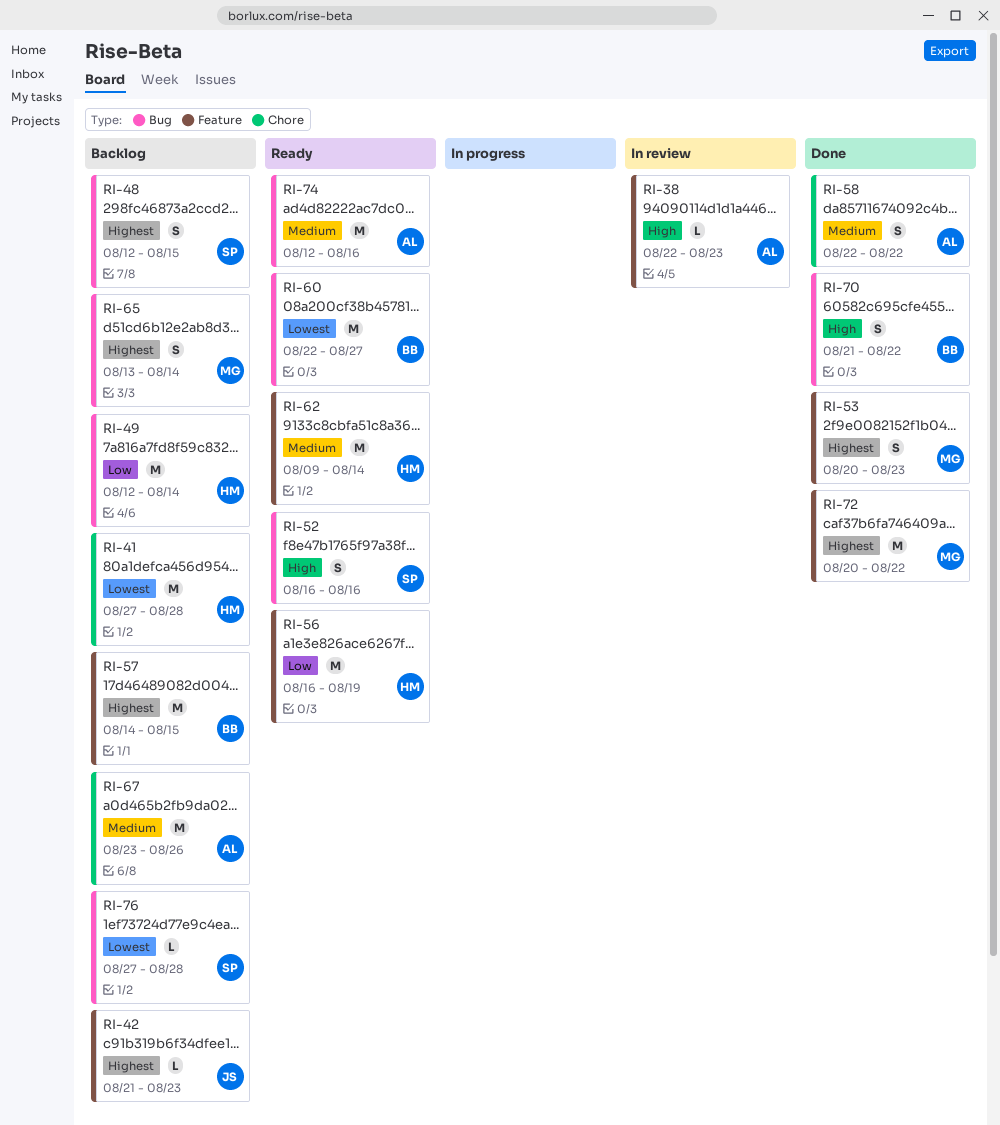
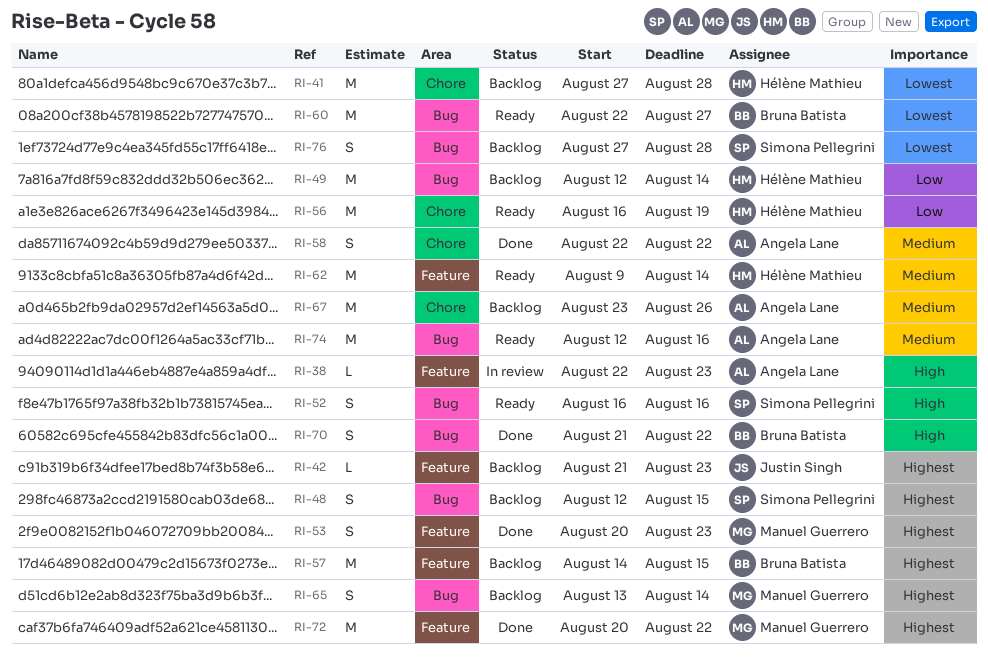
RI-56, label: Feature -> Chore
RI-76, estimate: L -> S

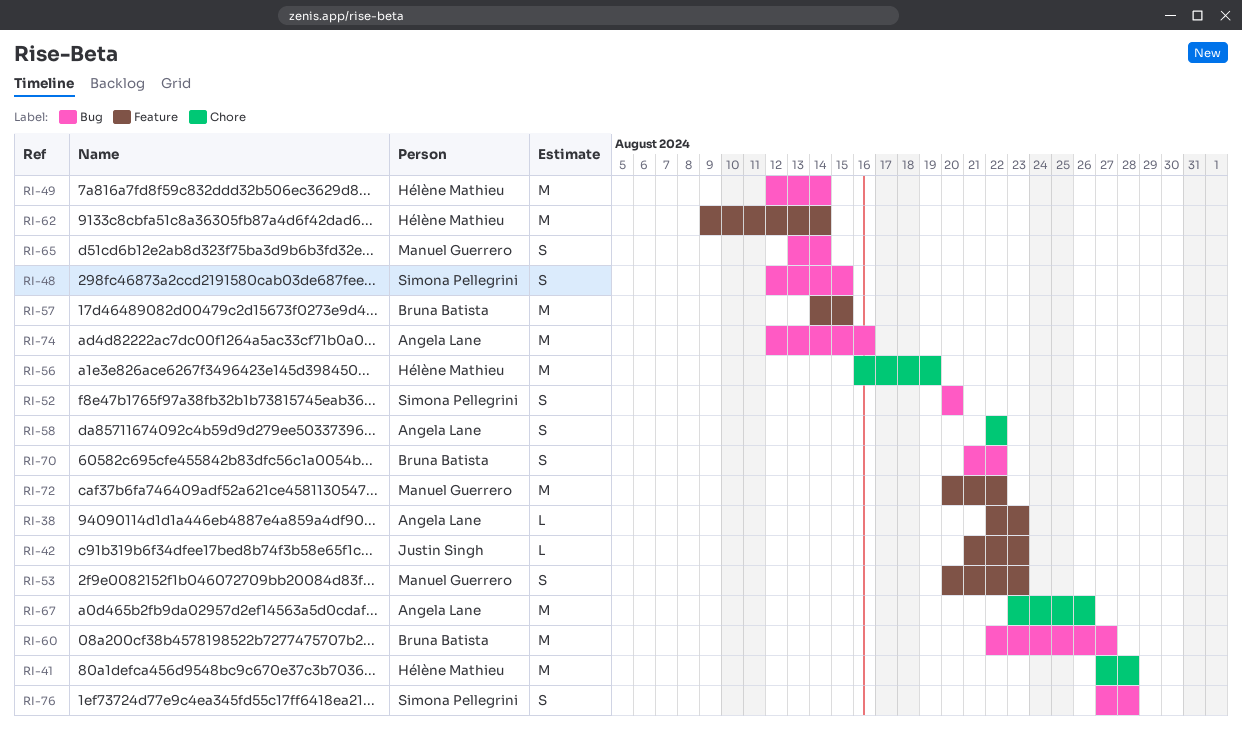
RI-52, start: Aug 16 -> Aug 20
RI-52, due: Aug 16 -> Aug 20

